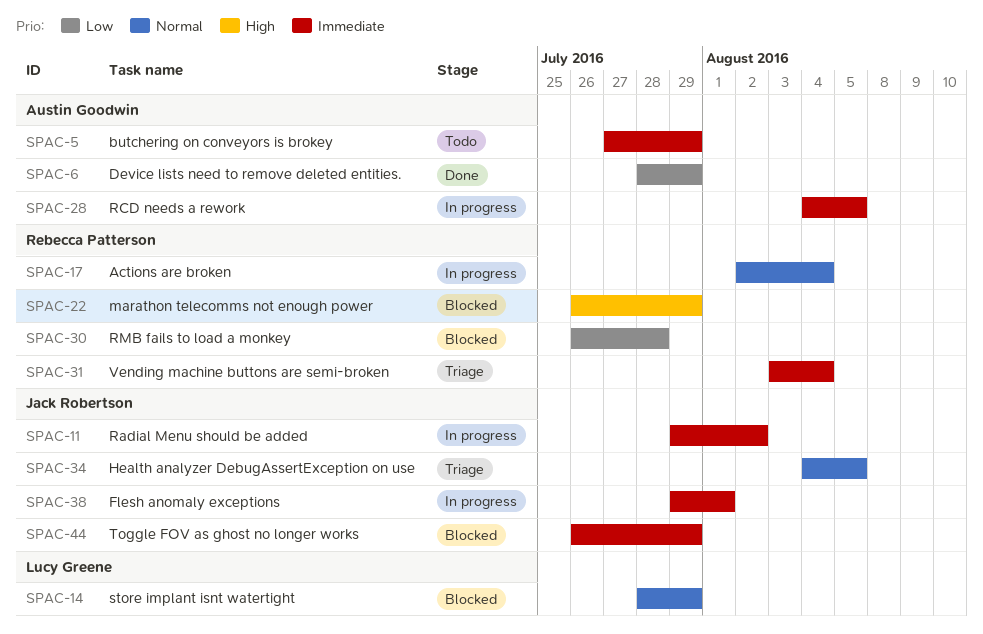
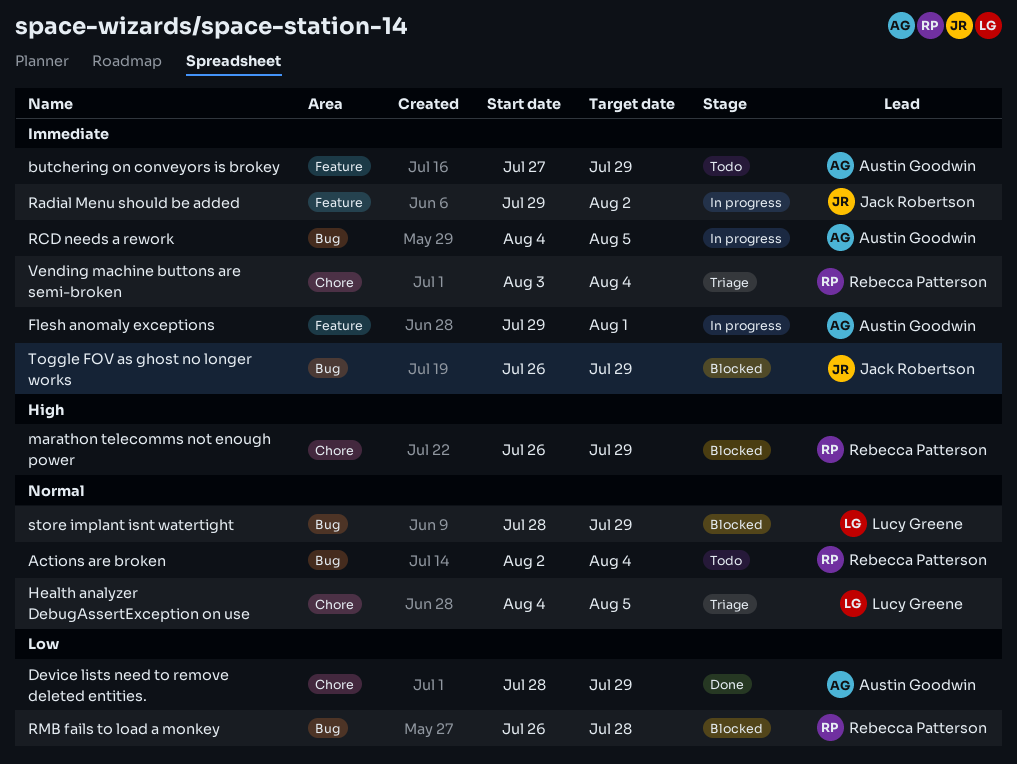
Actions are broken, status: In progress -> Todo
Flesh anomaly exceptions, owner: Jack Robertson -> Austin Goodwin
Health analyzer DebugAssertException on use, owner: Jack Robertson -> Lucy Greene

